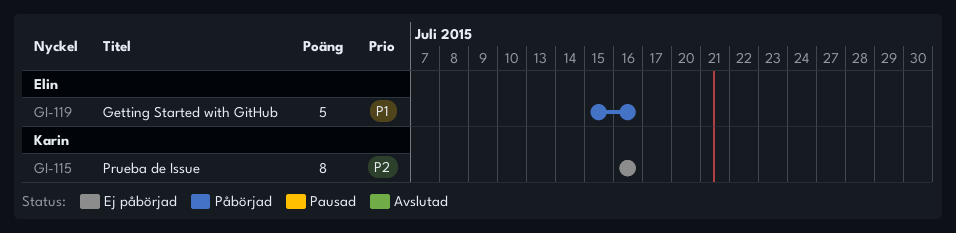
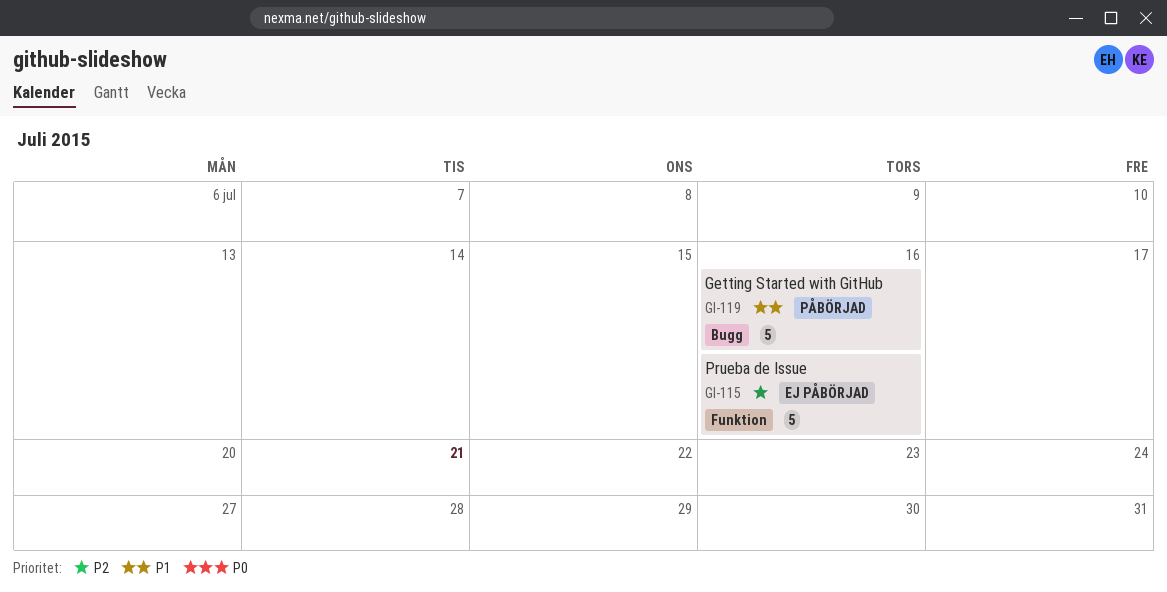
GI-115, estimate: 8 -> 5

